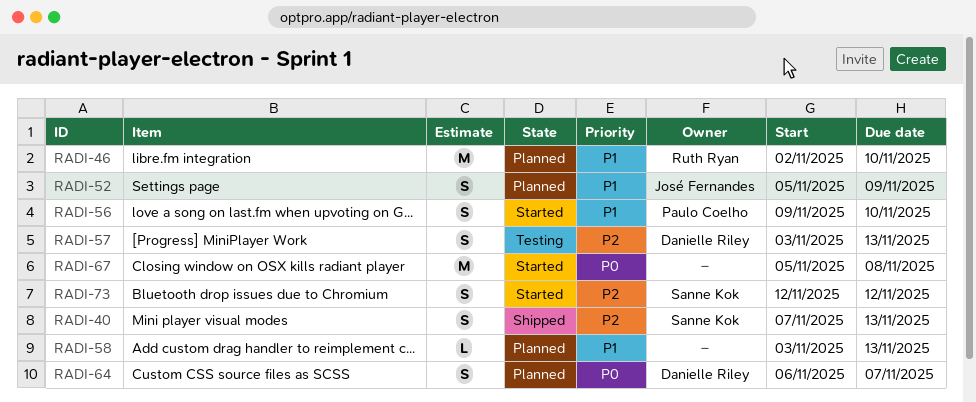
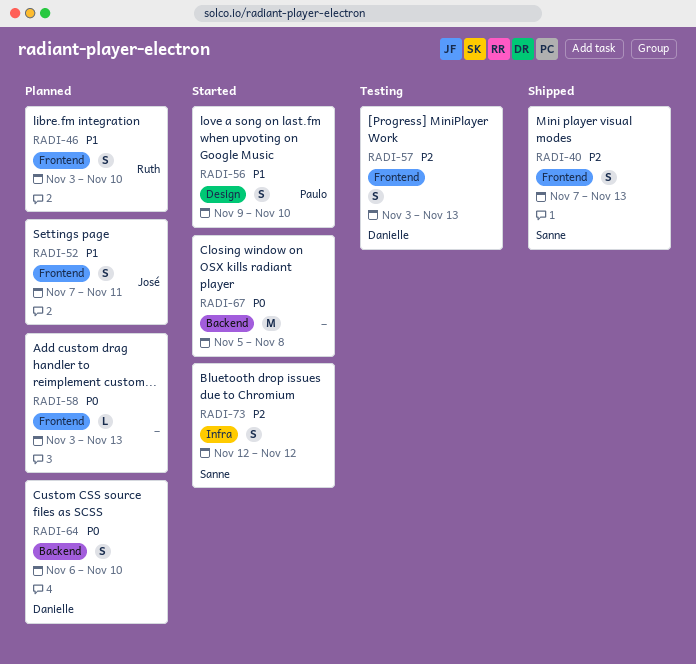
RADI-46, estimate: M -> S
RADI-46, start: Nov 2 -> Nov 3
RADI-52, start: Nov 5 -> Nov 7
RADI-52, due: Nov 9 -> Nov 11
RADI-58, priority: P1 -> P0
RADI-64, due: Nov 7 -> Nov 10

